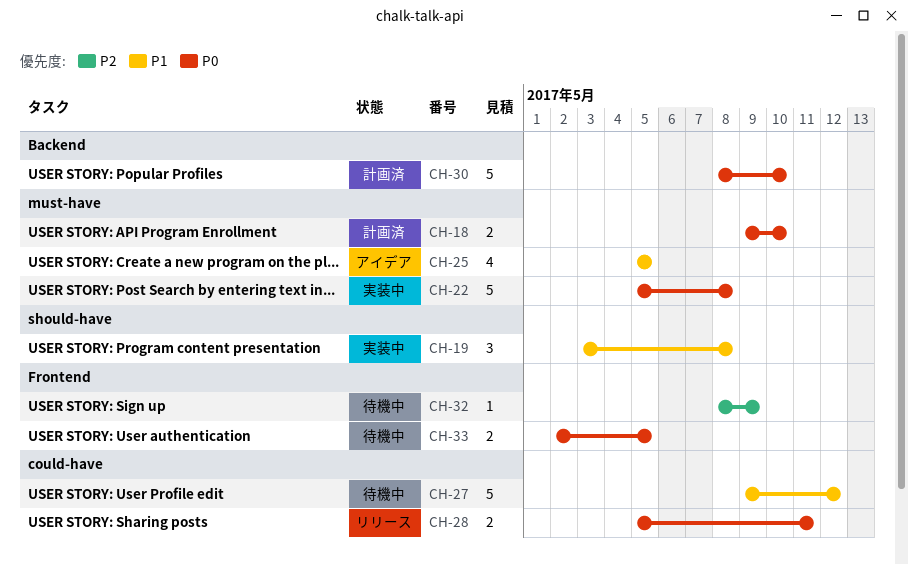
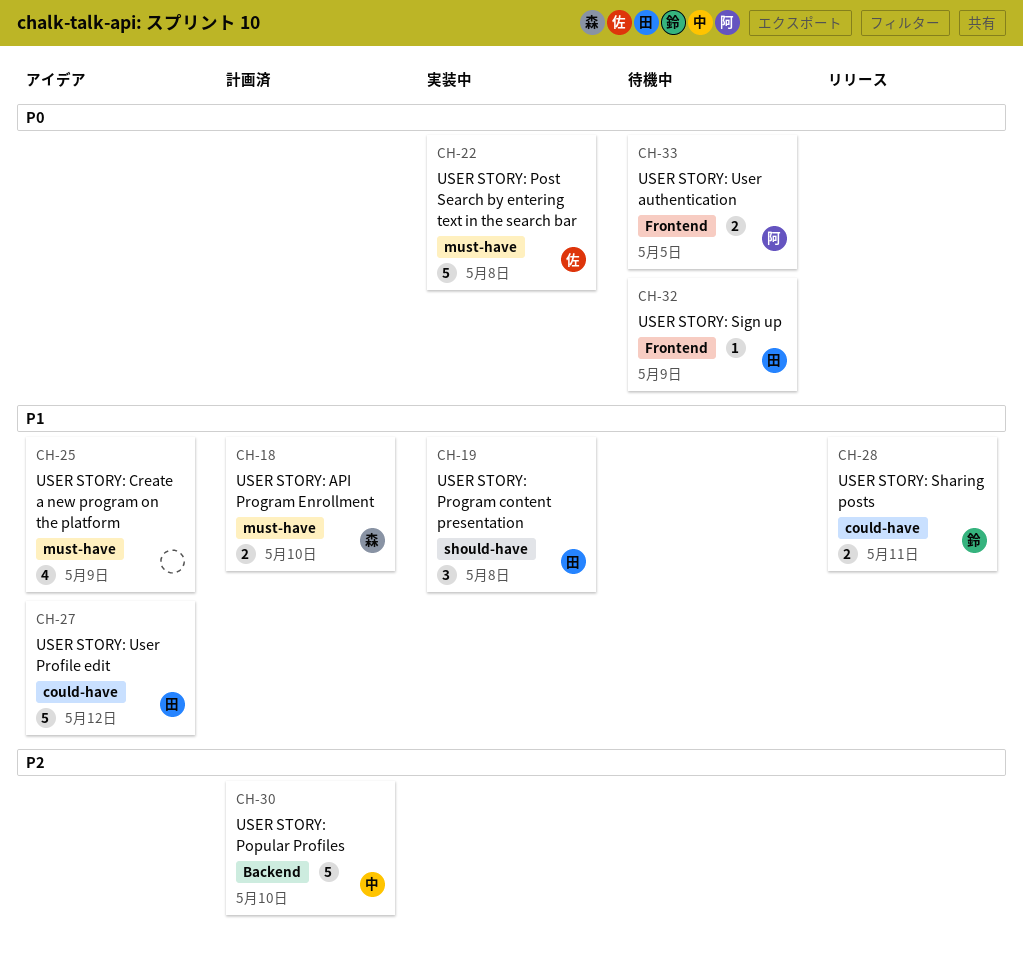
CH-18, priority: P0 -> P1
CH-25, due: May 5 -> May 9
CH-27, status: 待機中 -> アイデア
CH-28, priority: P0 -> P1
CH-30, priority: P0 -> P2
CH-32, priority: P2 -> P0

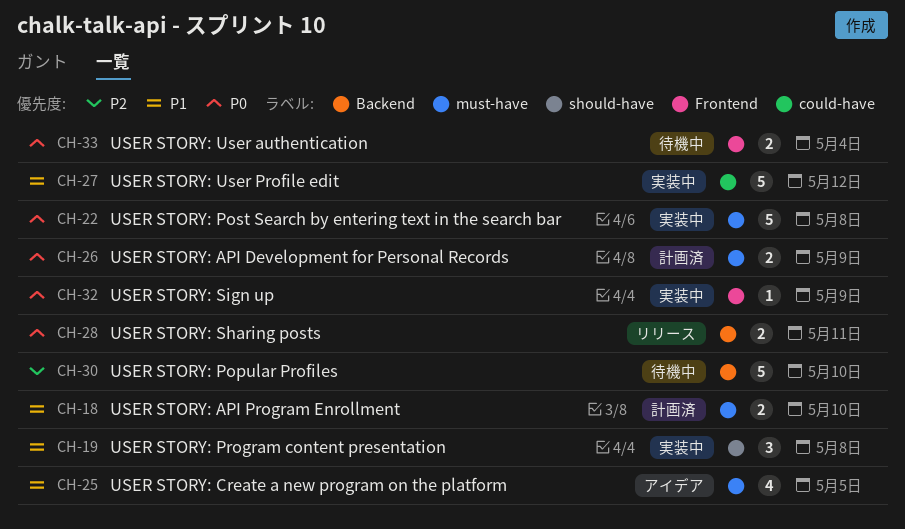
CH-25, due: May 9 -> May 5
CH-26: none -> present
CH-27, status: アイデア -> 実装中
CH-28, priority: P1 -> P0
CH-28, label: could-have -> Backend
CH-30, status: 計画済 -> 待機中
CH-32, status: 待機中 -> 実装中
CH-33, due: May 5 -> May 4

